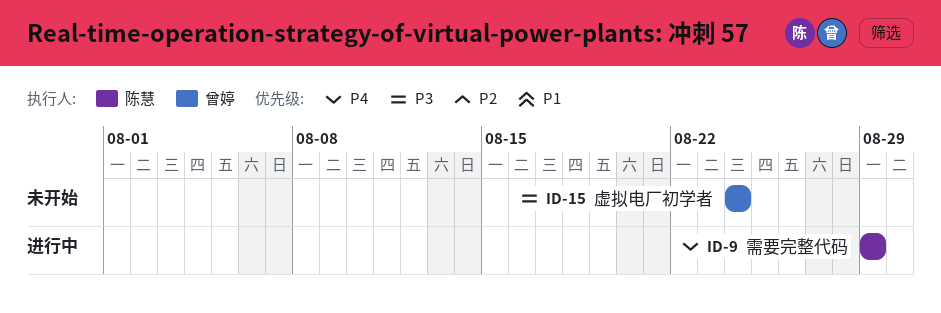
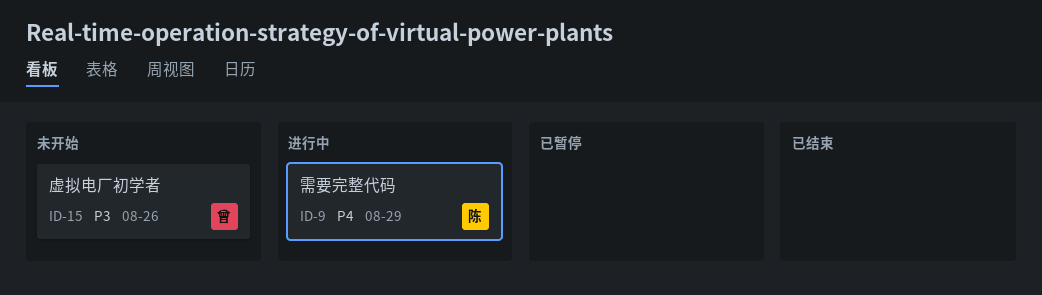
ID-15, due: Aug 24 -> Aug 26

